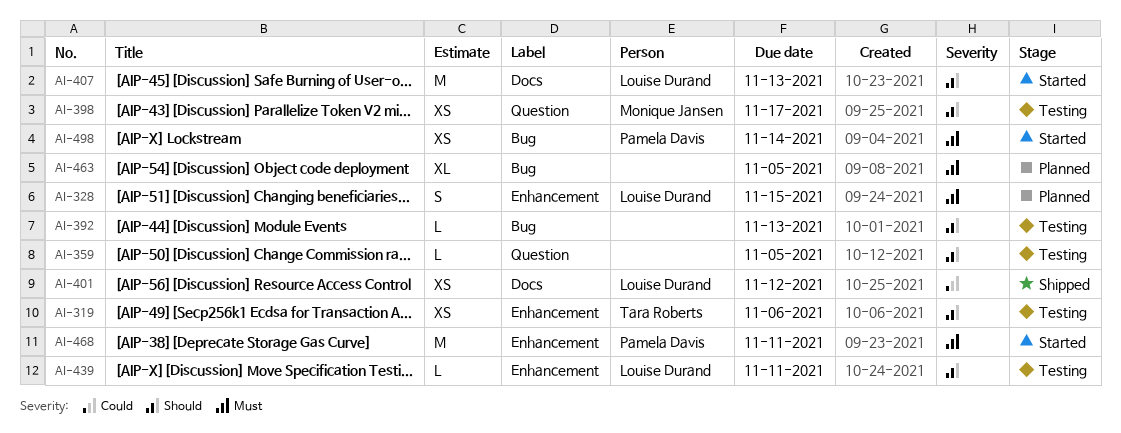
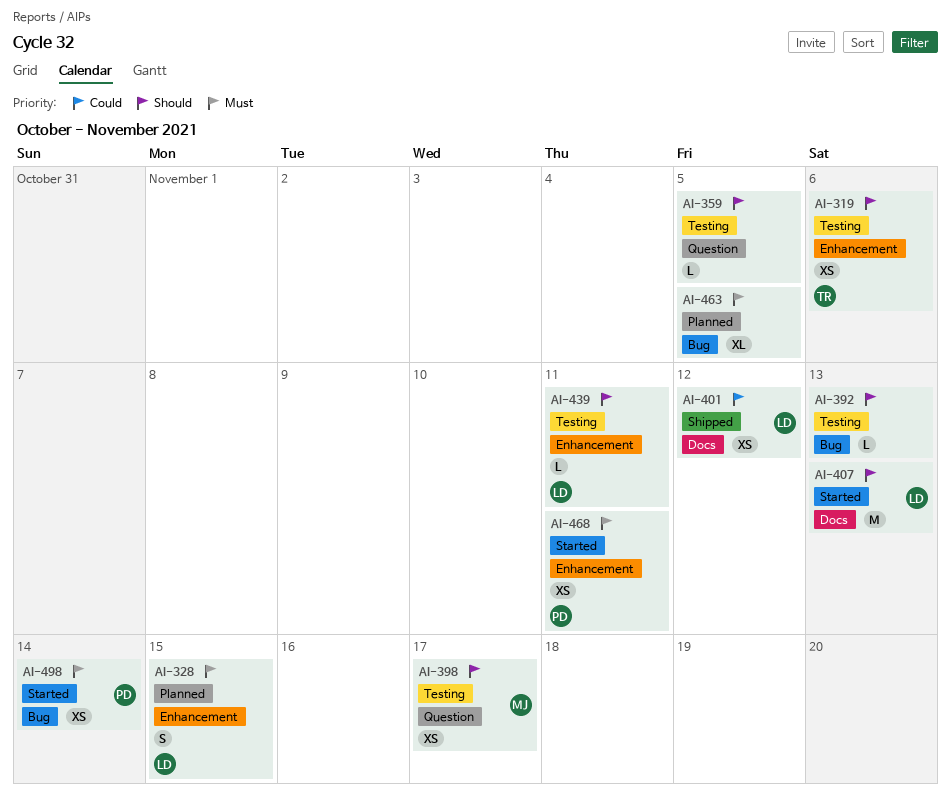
AI-468, estimate: M -> XS

